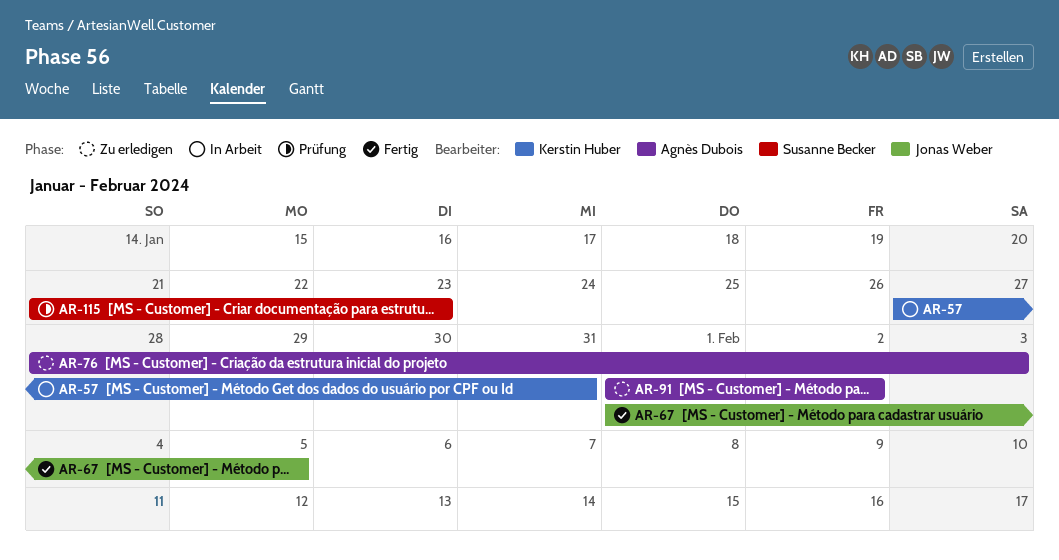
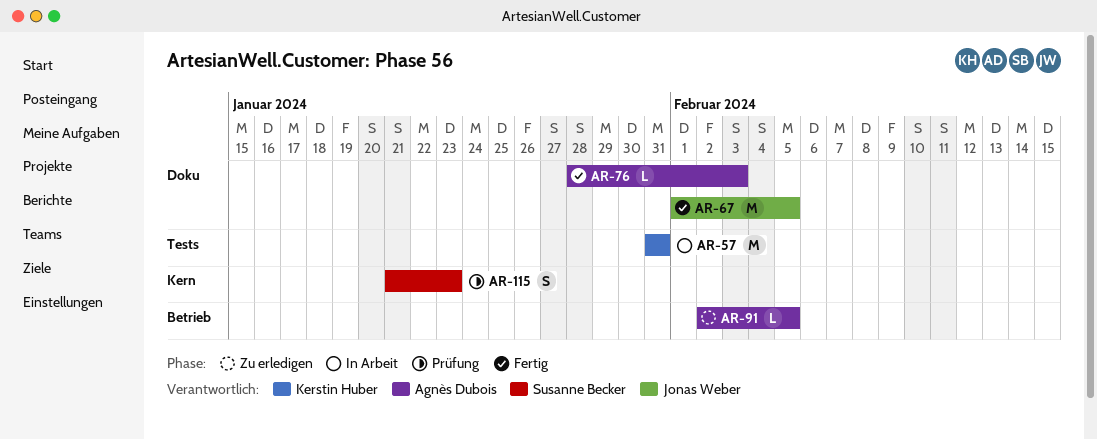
AR-57, start: Jan 27 -> Jan 31
AR-76, status: Zu erledigen -> Fertig
AR-91, start: Feb 1 -> Feb 2
AR-91, due: Feb 2 -> Feb 5

